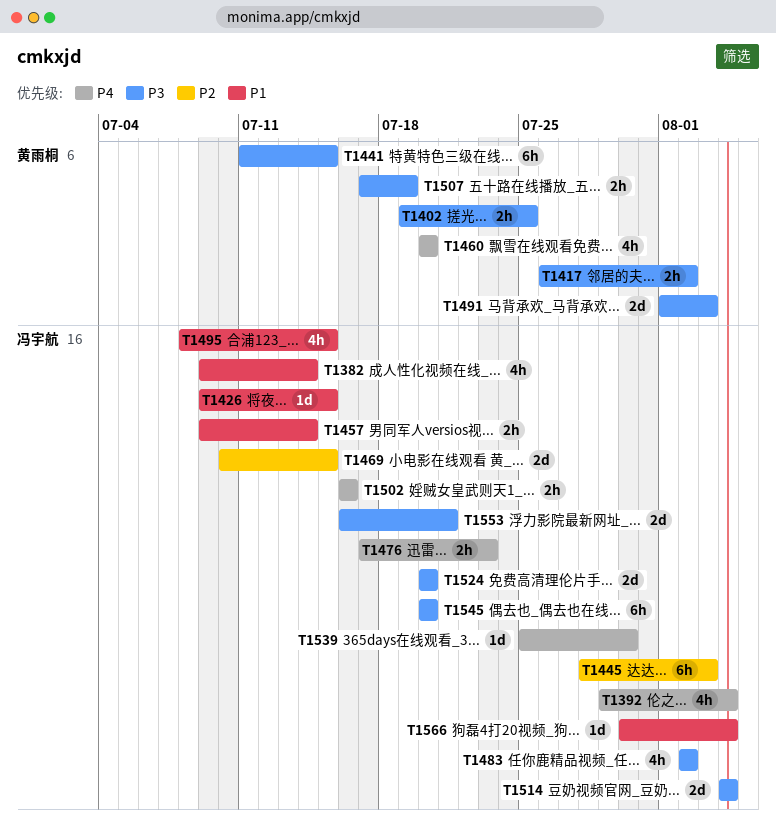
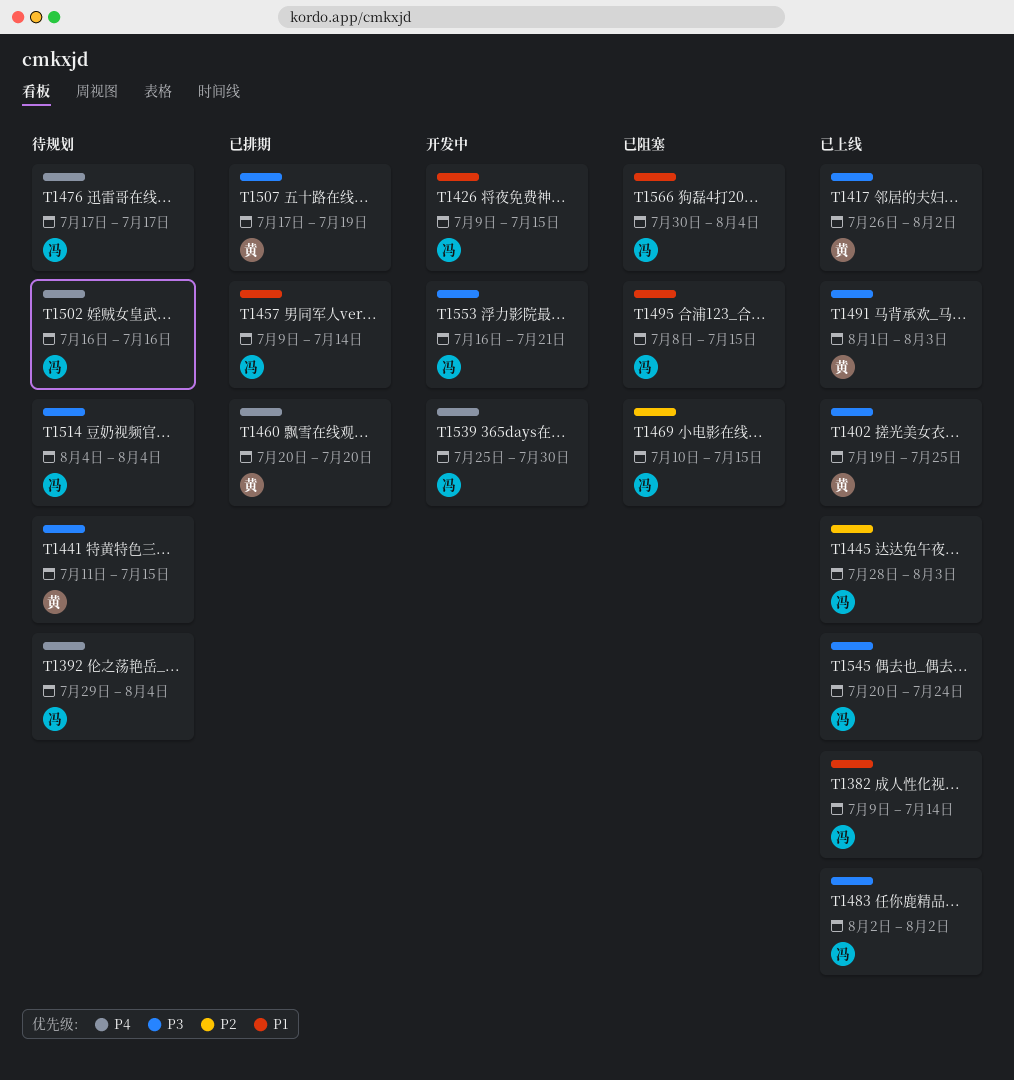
T1476, due: Jul 23 -> Jul 17
T1524: present -> none
T1545, due: Jul 20 -> Jul 24

